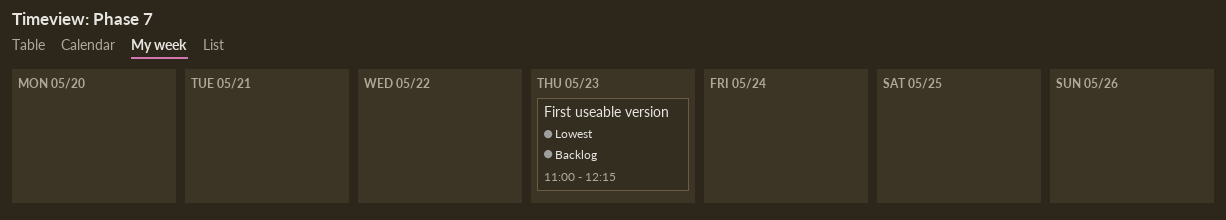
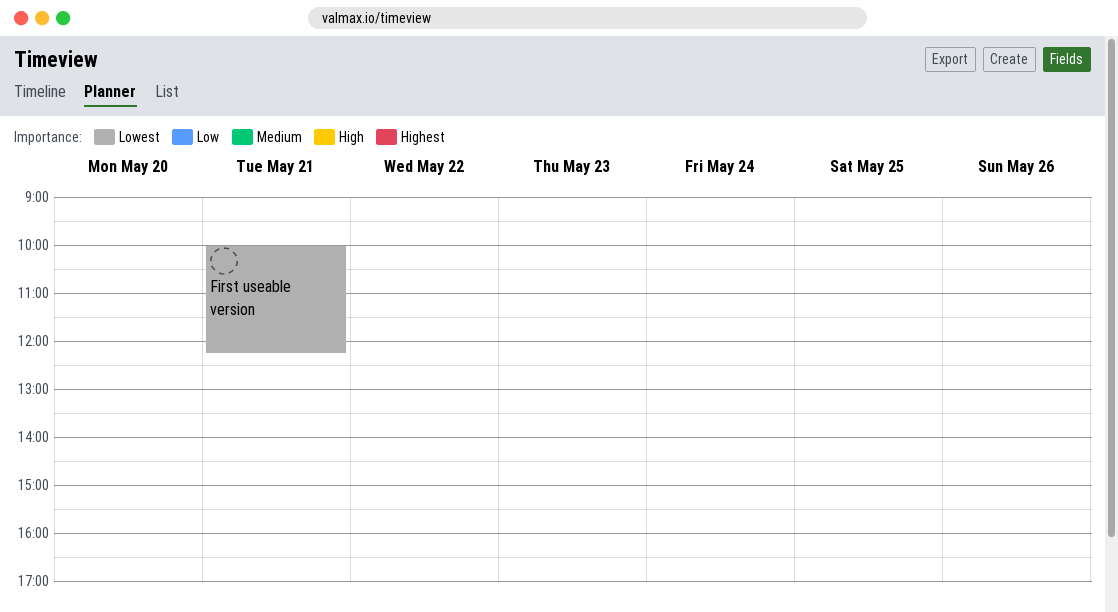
First useable version, day: May 23 -> May 21
First useable version, begins: 11:00 -> 10:00

